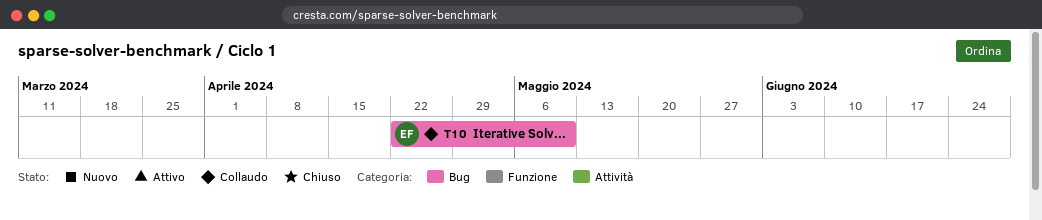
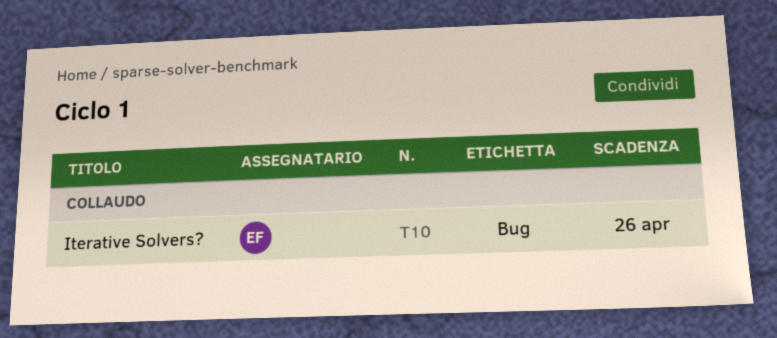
T10, due: May 10 -> Apr 26

